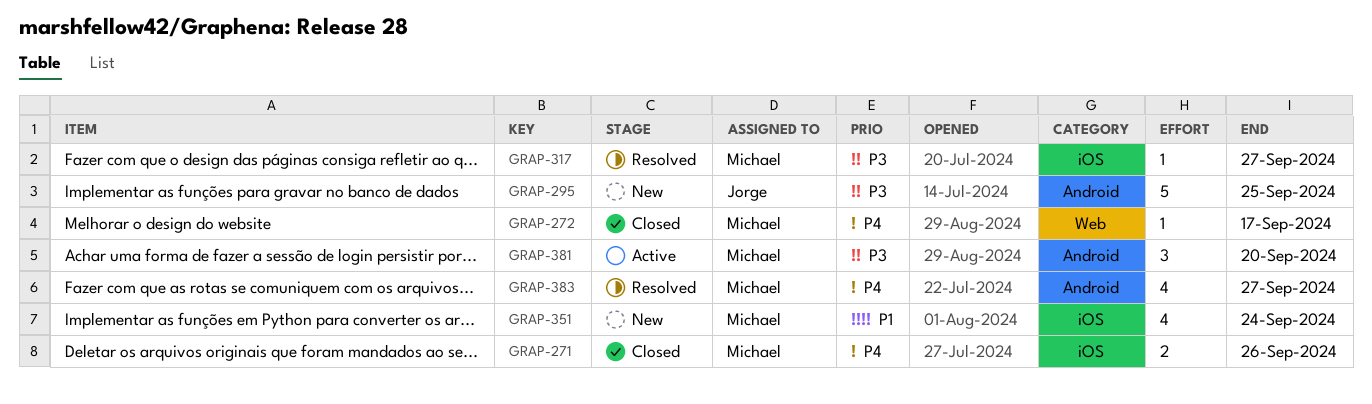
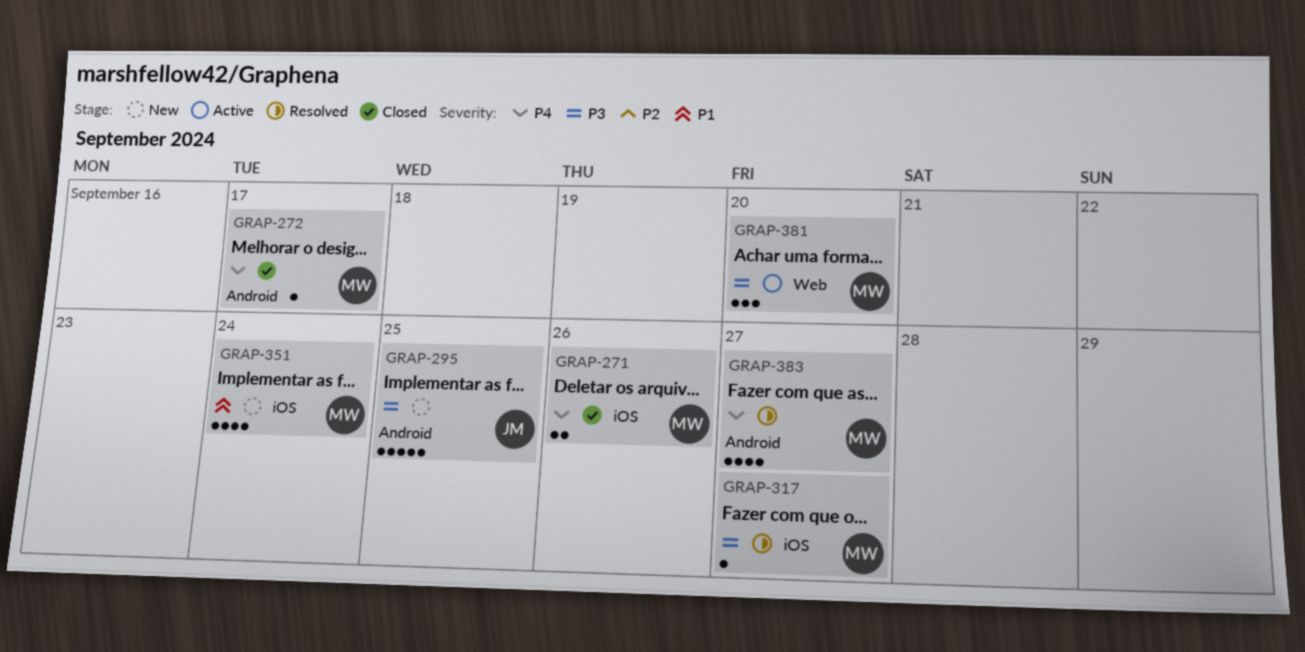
GRAP-272, label: Web -> Android
GRAP-381, label: Android -> Web

